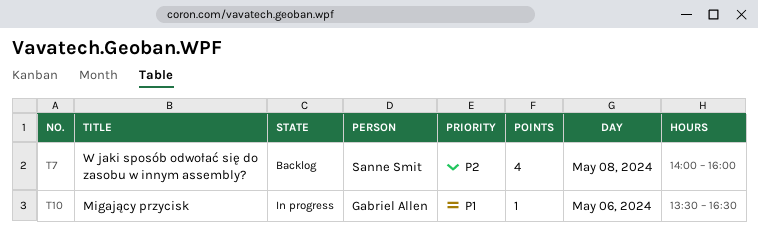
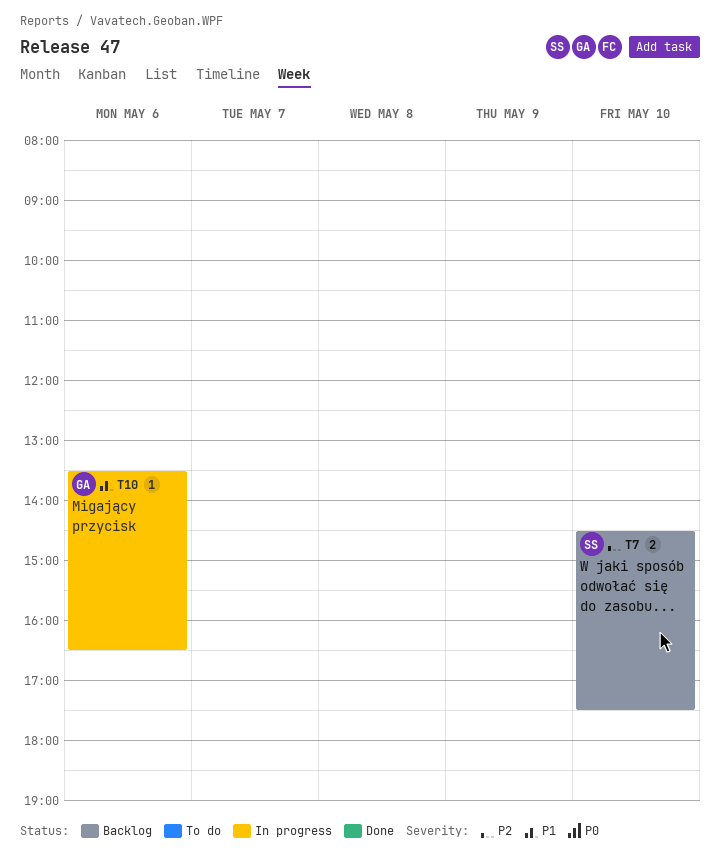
T7, estimate: 4 -> 2
T7, day: May 8 -> May 10
T7, begins: 14:00 -> 14:30
T7, ends: 16:00 -> 17:30

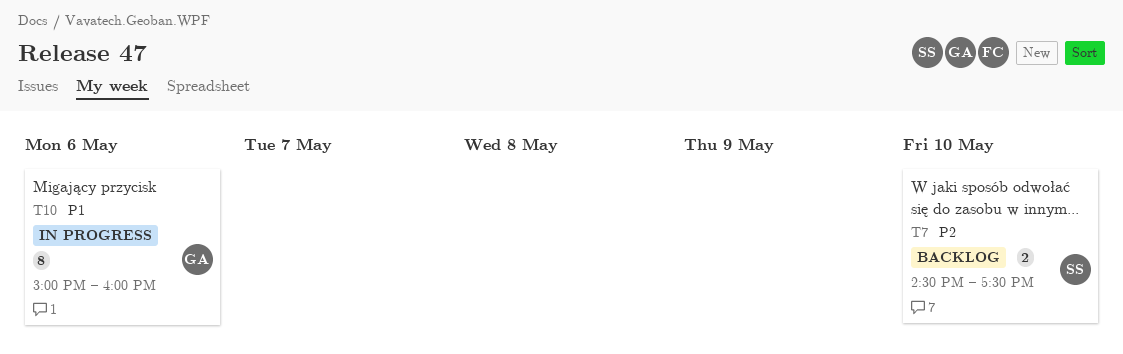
T10, estimate: 1 -> 8
T10, begins: 13:30 -> 15:00
T10, ends: 16:30 -> 16:00

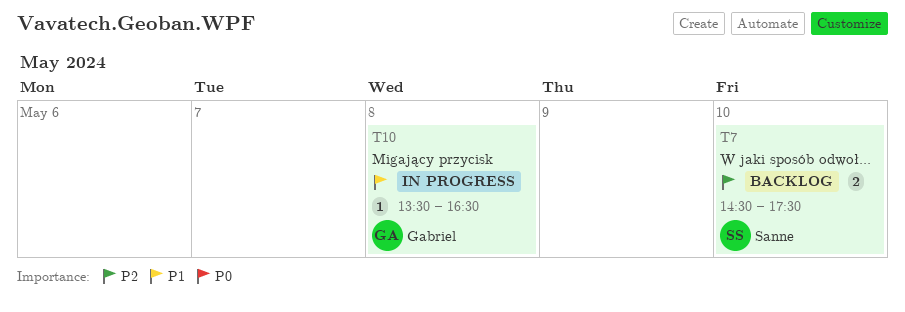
T10, estimate: 8 -> 1
T10, day: May 6 -> May 8
T10, begins: 15:00 -> 13:30
T10, ends: 16:00 -> 16:30

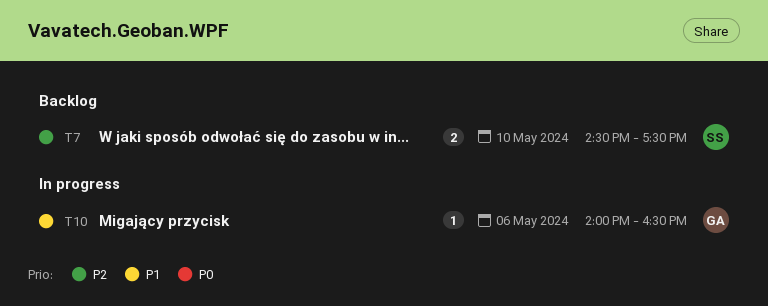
T10, day: May 8 -> May 6
T10, begins: 13:30 -> 14:00

